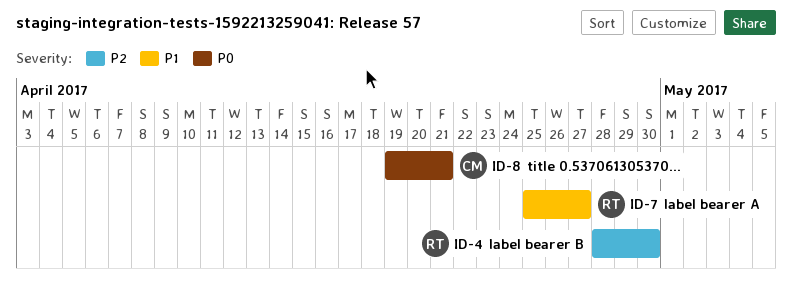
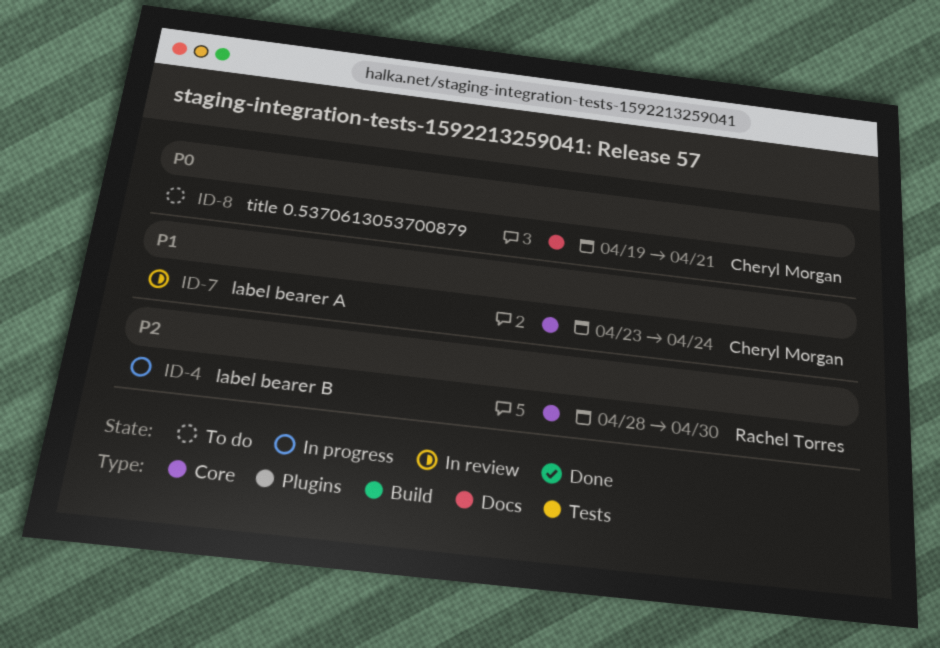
ID-7, owner: Rachel Torres -> Cheryl Morgan
ID-7, start: Apr 25 -> Apr 23
ID-7, due: Apr 27 -> Apr 24

